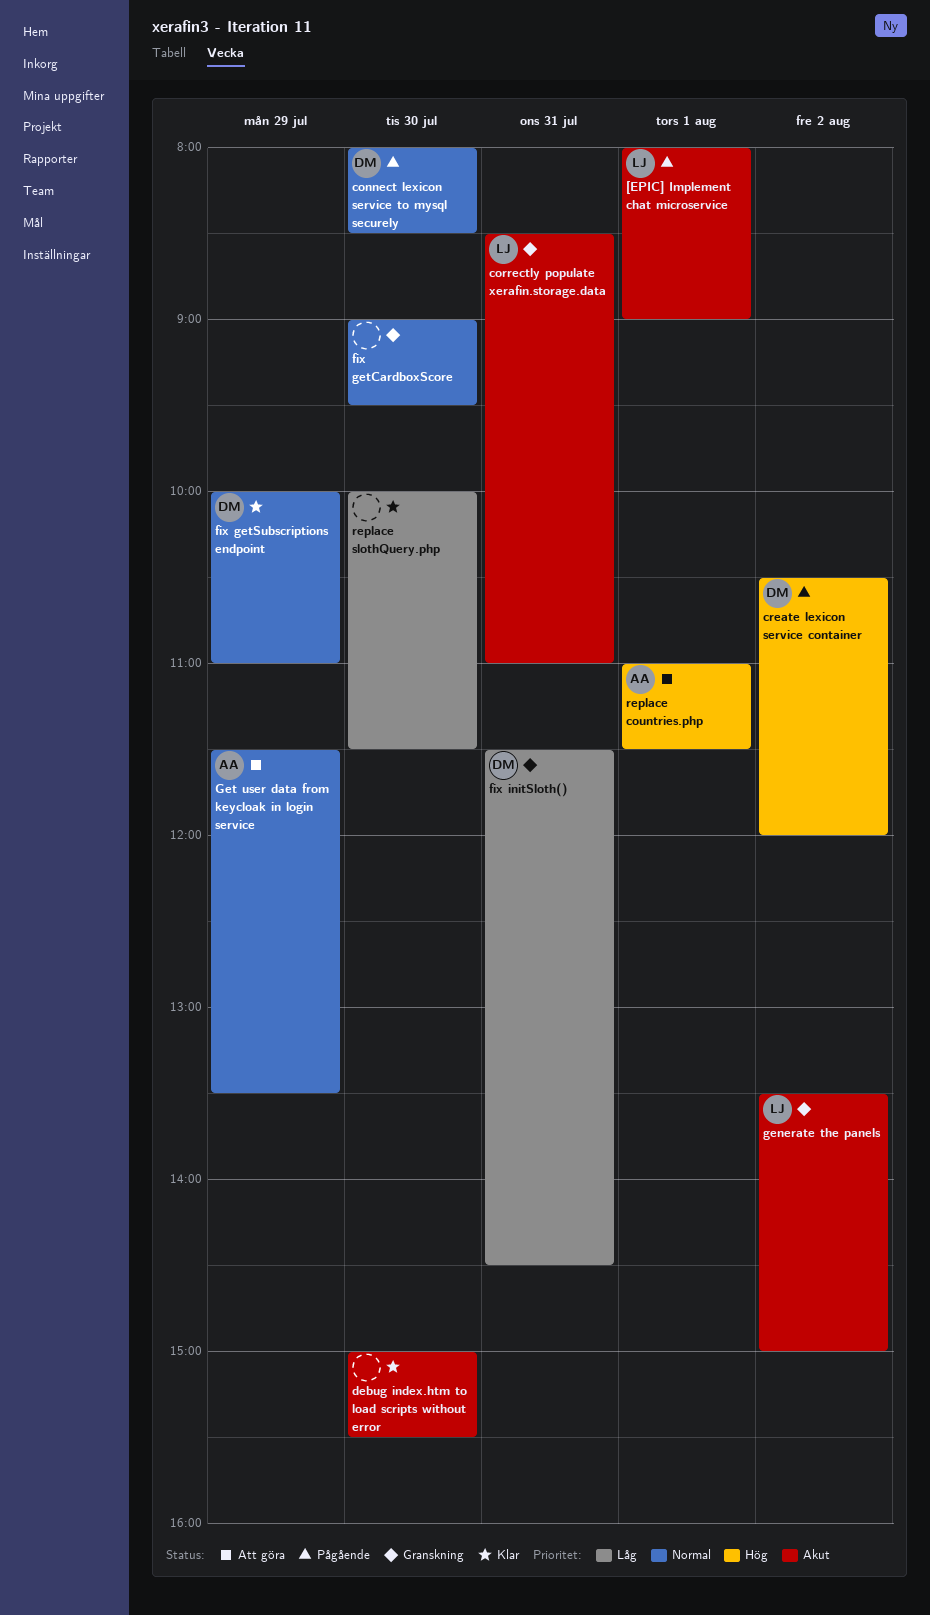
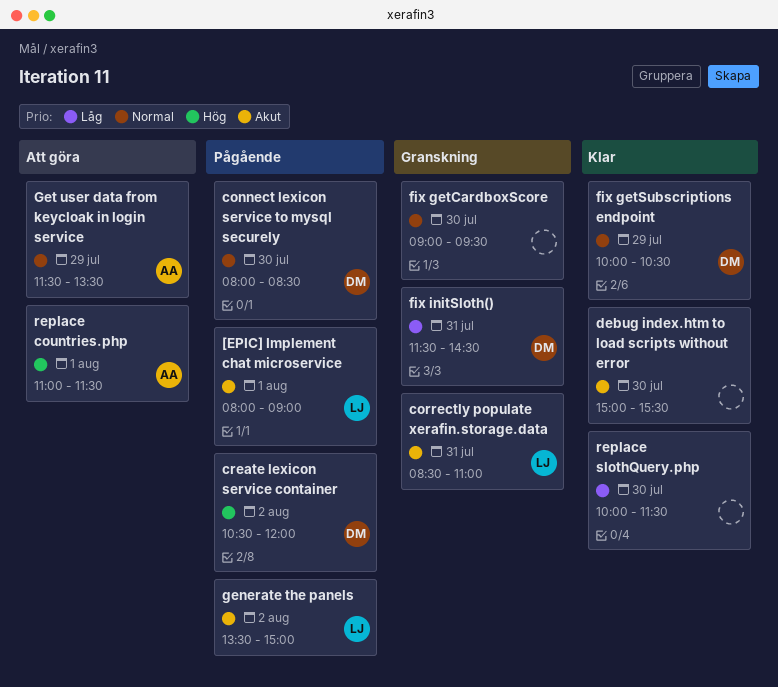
fix getSubscriptions endpoint, ends: 11:00 -> 10:30
generate the panels, status: Granskning -> Pågående

